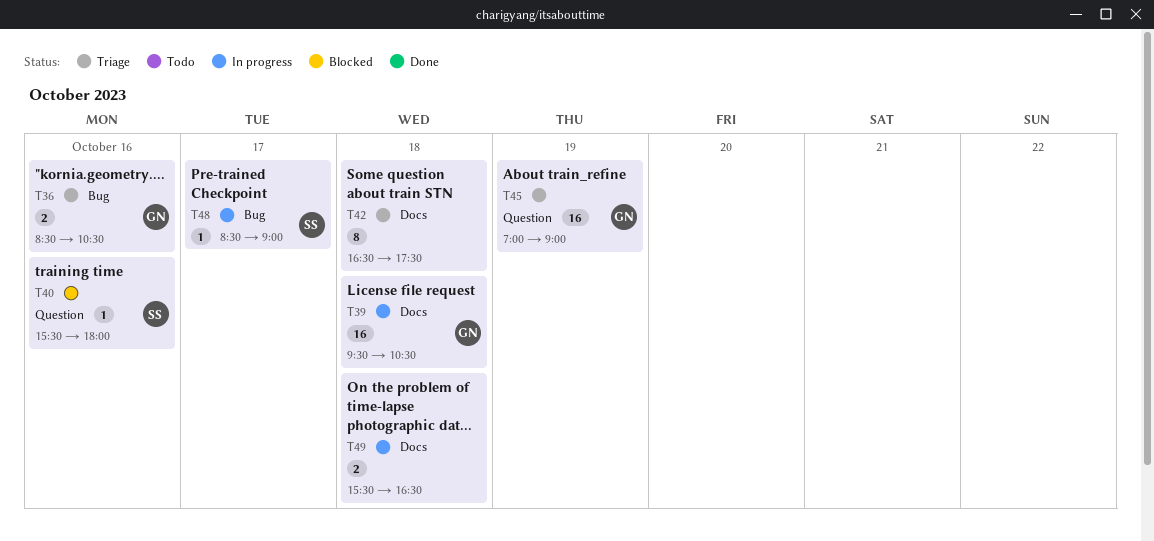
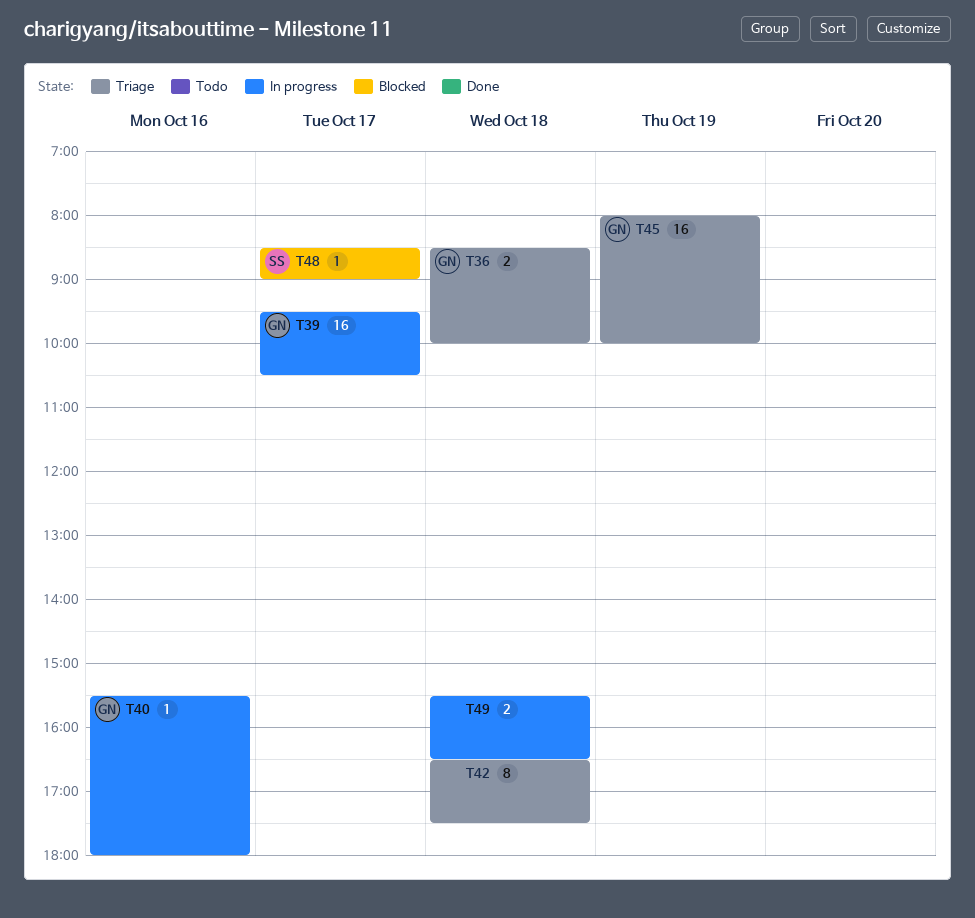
T36, day: Oct 16 -> Oct 18
T36, ends: 10:30 -> 10:00
T39, day: Oct 18 -> Oct 17
T40, status: Blocked -> In progress
T40, owner: SS -> GN
T45, begins: 07:00 -> 08:00
T45, ends: 09:00 -> 10:00
T48, status: In progress -> Blocked

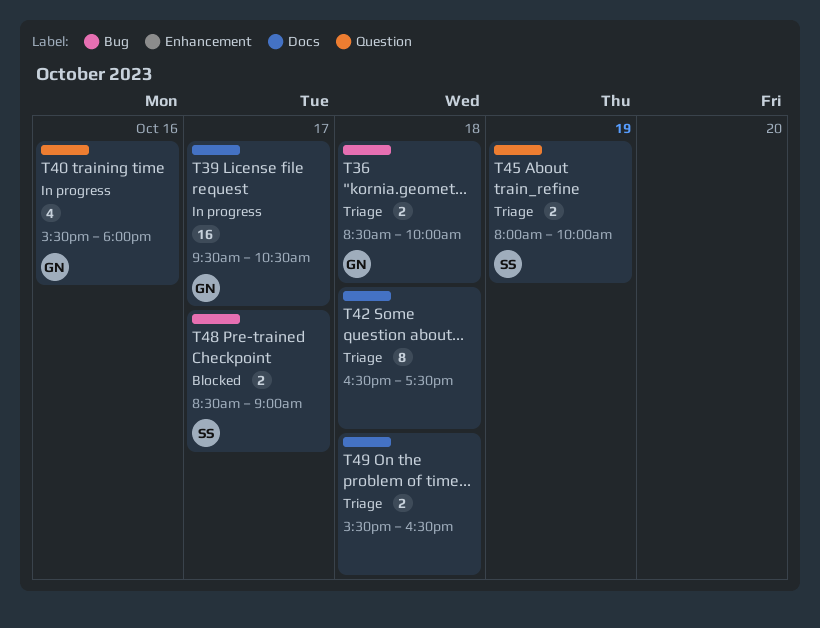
T40, estimate: 1 -> 4
T45, owner: GN -> SS
T45, estimate: 16 -> 2
T48, estimate: 1 -> 2
T49, status: In progress -> Triage

